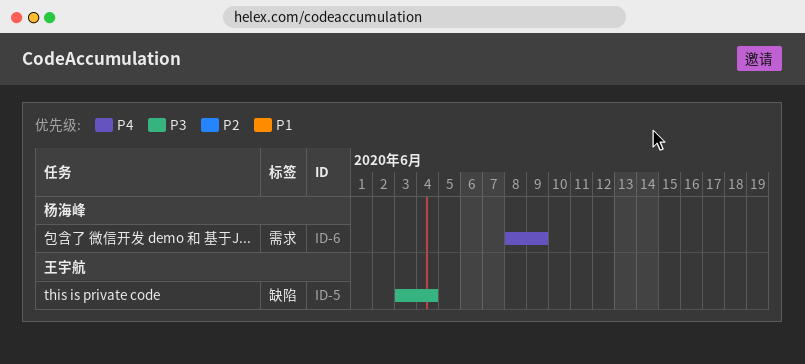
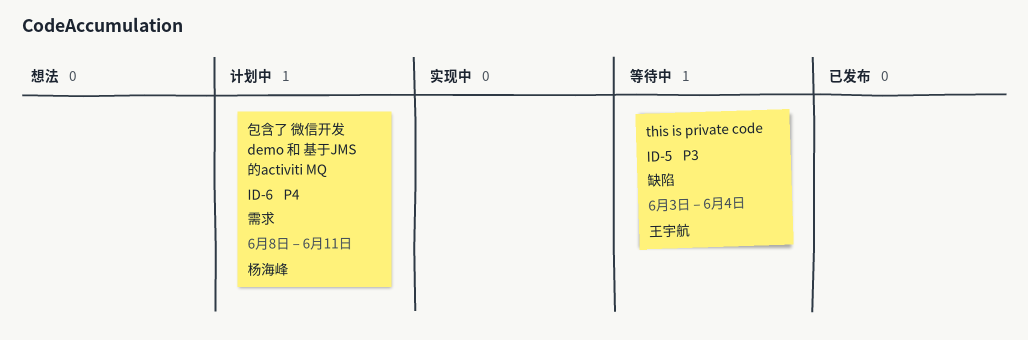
ID-6, due: Jun 9 -> Jun 11

